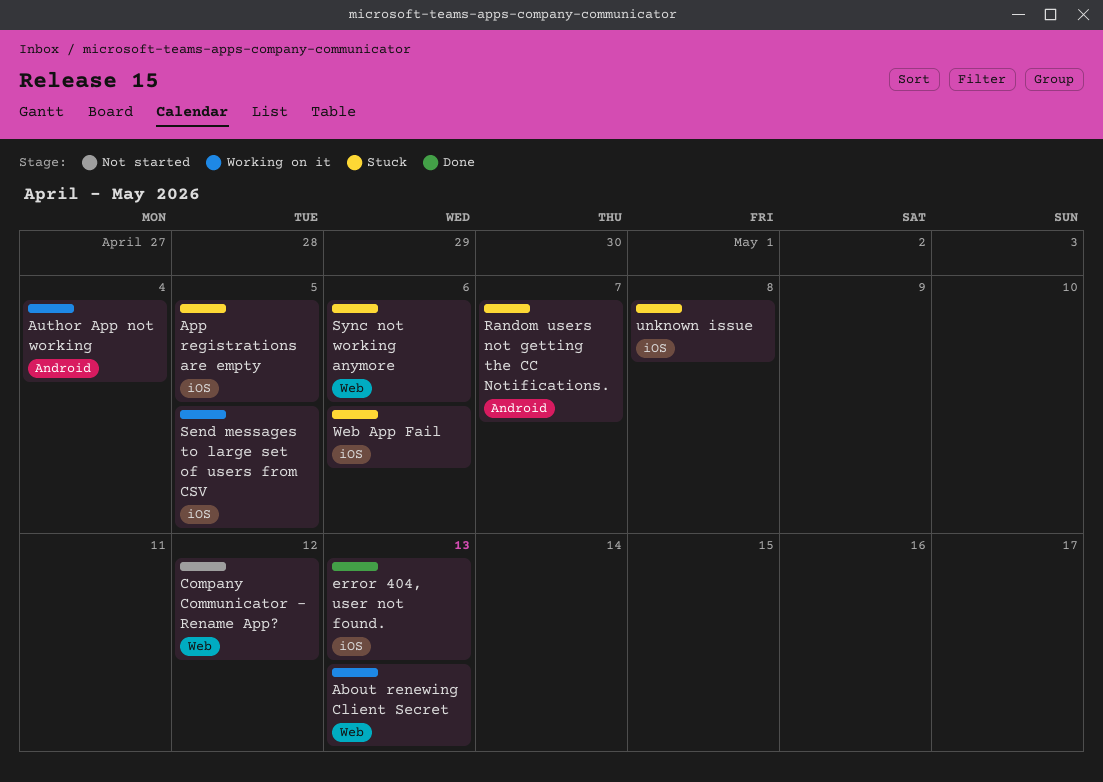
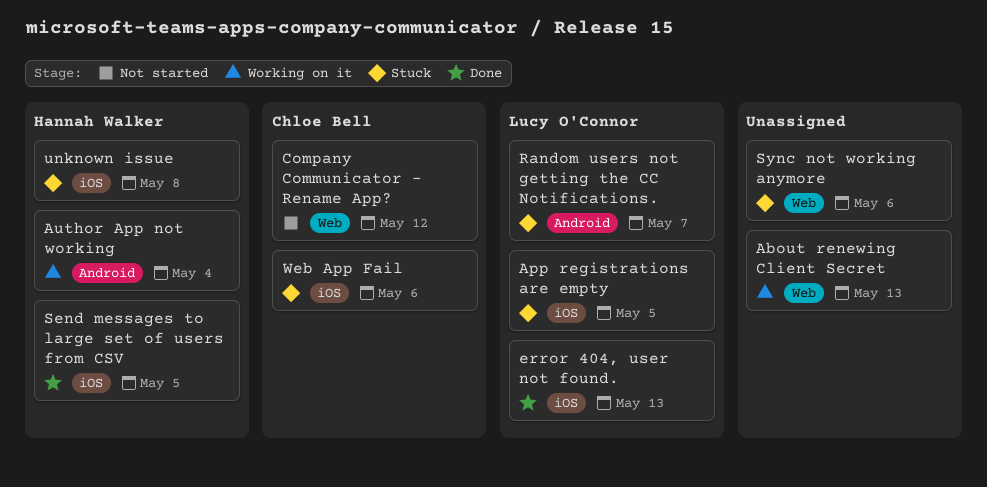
Send messages to large set of users from CSV, status: Working on it -> Done

